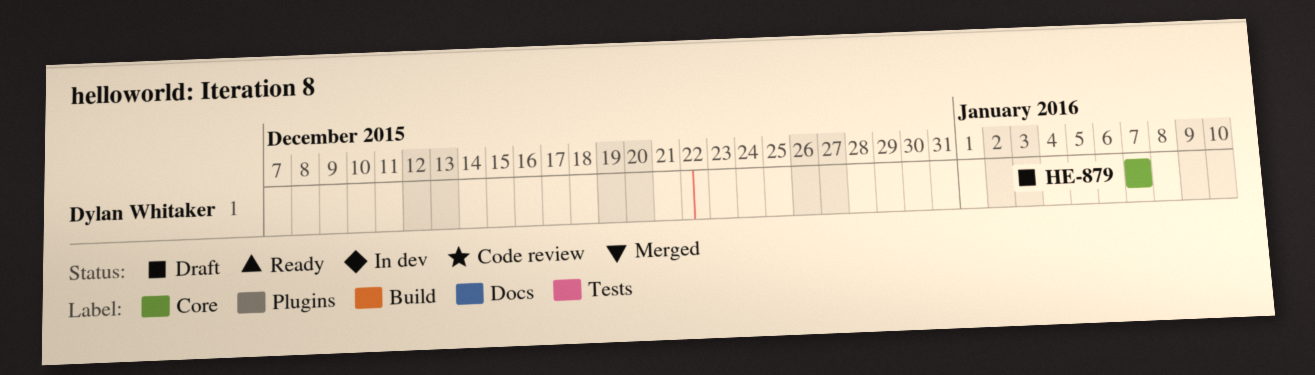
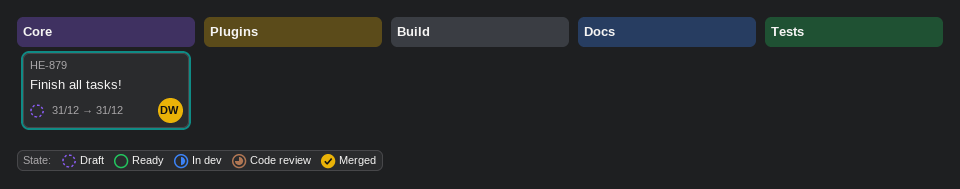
HE-879, start: Jan 7 -> Dec 31
HE-879, due: Jan 7 -> Dec 31

